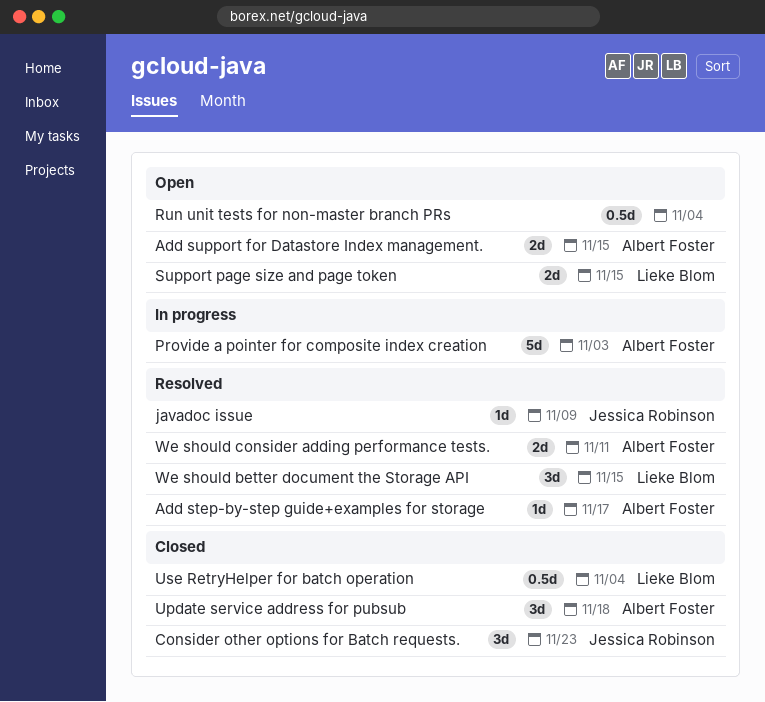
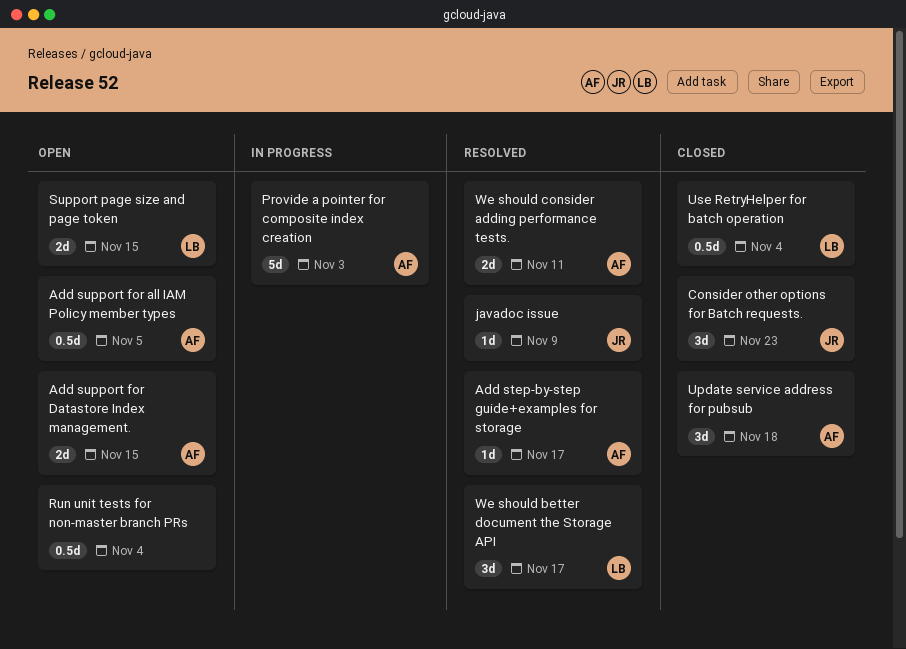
Add support for all IAM Policy member types: none -> present
We should better document the Storage API, due: Nov 15 -> Nov 17

